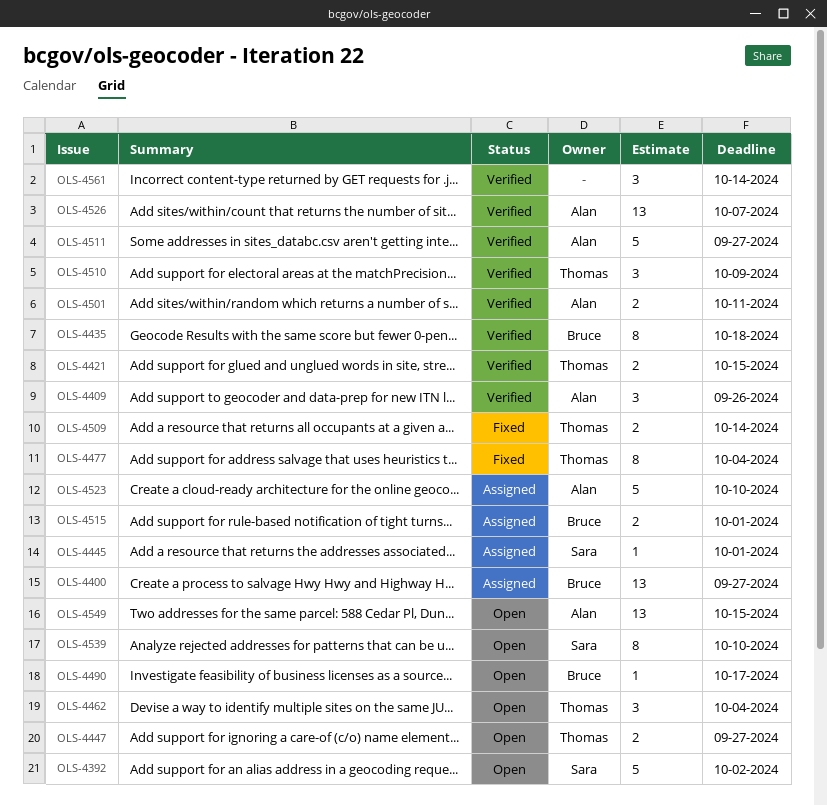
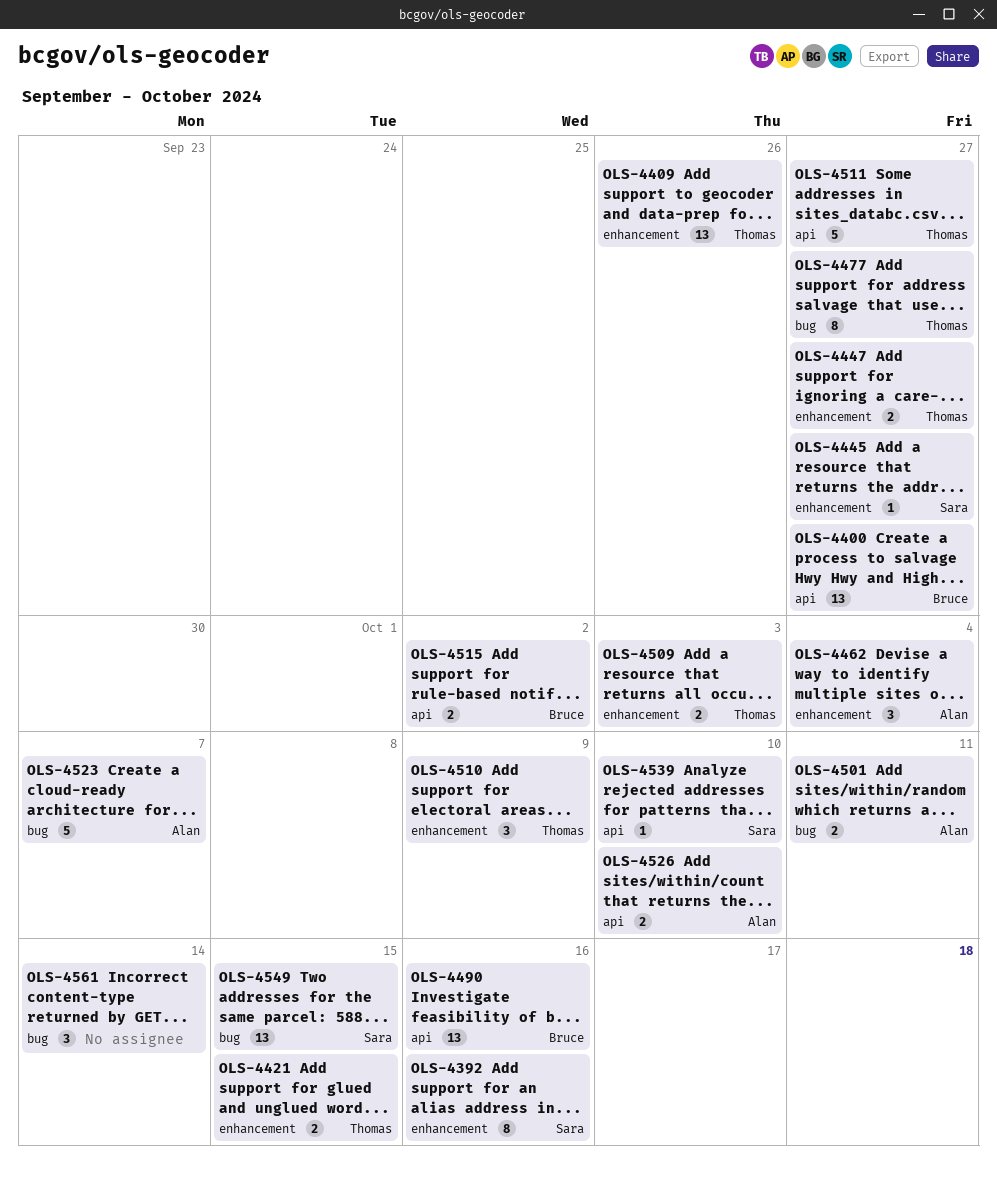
OLS-4392, estimate: 5 -> 8
OLS-4392, due: Oct 2 -> Oct 16
OLS-4409, owner: Alan -> Thomas
OLS-4409, estimate: 3 -> 13
OLS-4435: present -> none
OLS-4445, due: Oct 1 -> Sep 27
OLS-4462, owner: Thomas -> Alan
OLS-4477, due: Oct 4 -> Sep 27
OLS-4490, estimate: 1 -> 13
OLS-4490, due: Oct 17 -> Oct 16
OLS-4509, due: Oct 14 -> Oct 3
OLS-4511, owner: Alan -> Thomas
OLS-4515, due: Oct 1 -> Oct 2
OLS-4523, due: Oct 10 -> Oct 7
OLS-4526, estimate: 13 -> 2
OLS-4526, due: Oct 7 -> Oct 10
OLS-4539, estimate: 8 -> 1
OLS-4549, owner: Alan -> Sara

